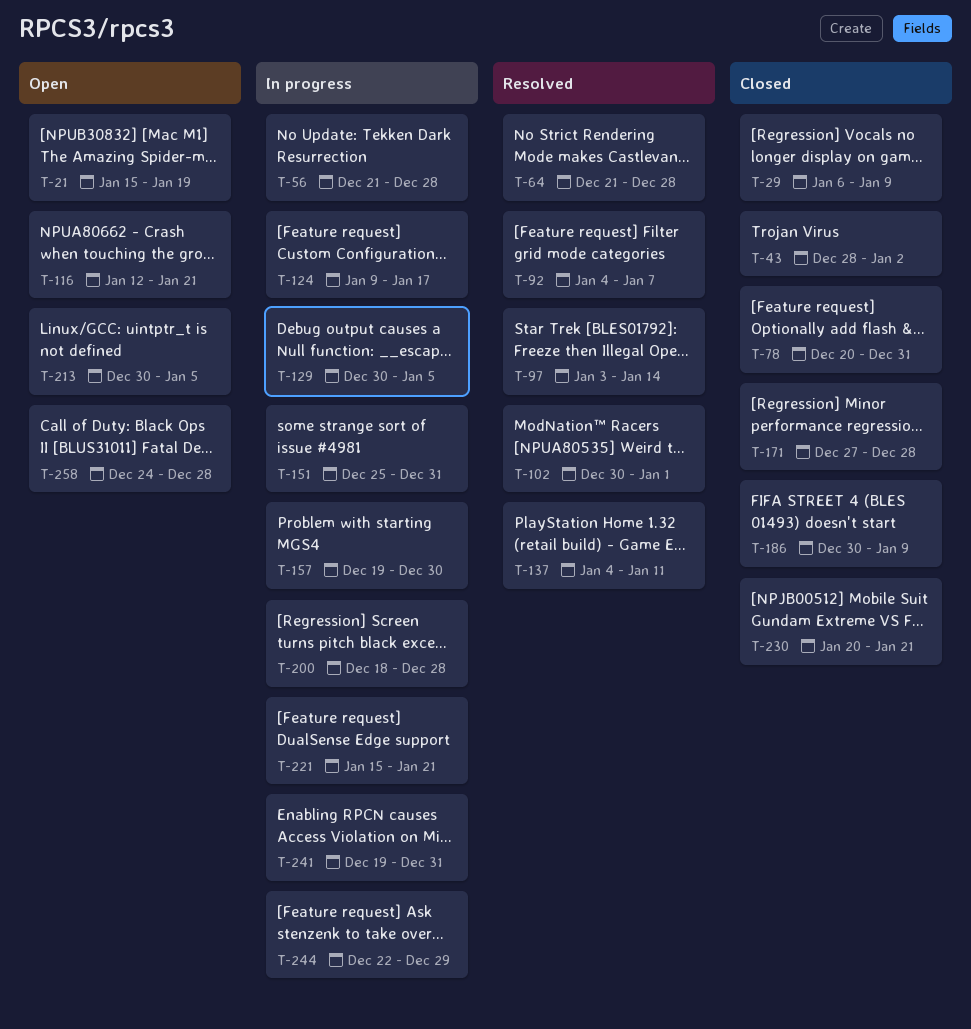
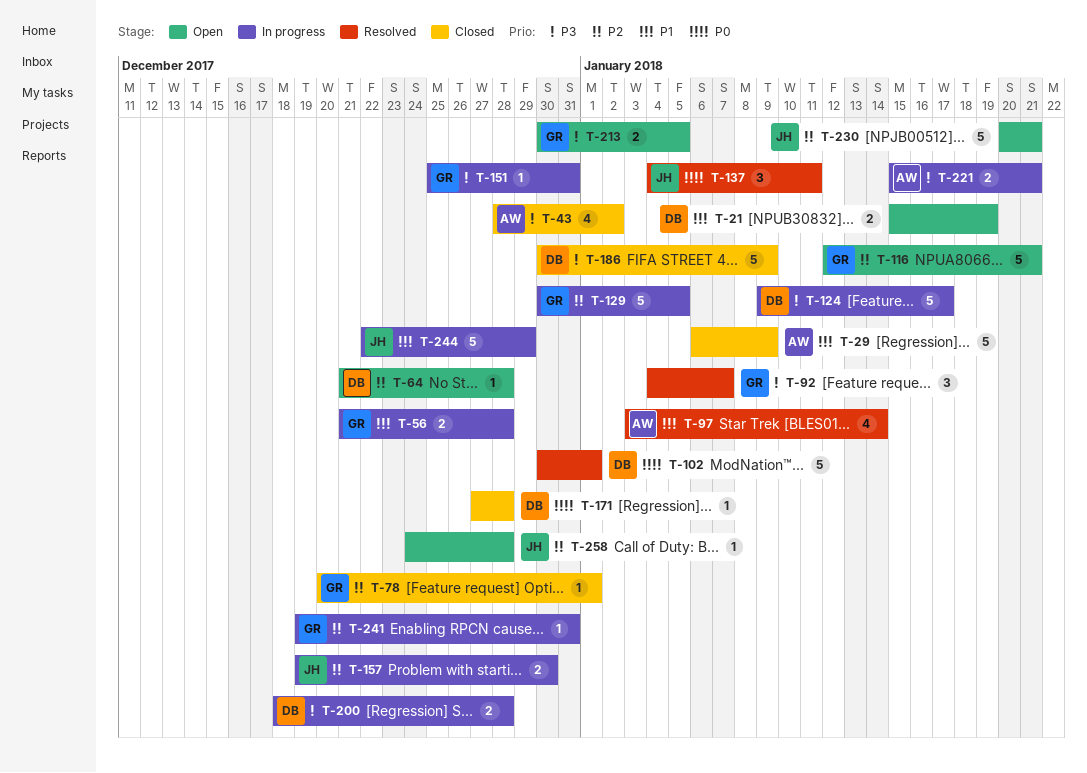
T-64, status: Resolved -> Open
T-78, due: Dec 31 -> Jan 1
T-230, status: Closed -> Open

